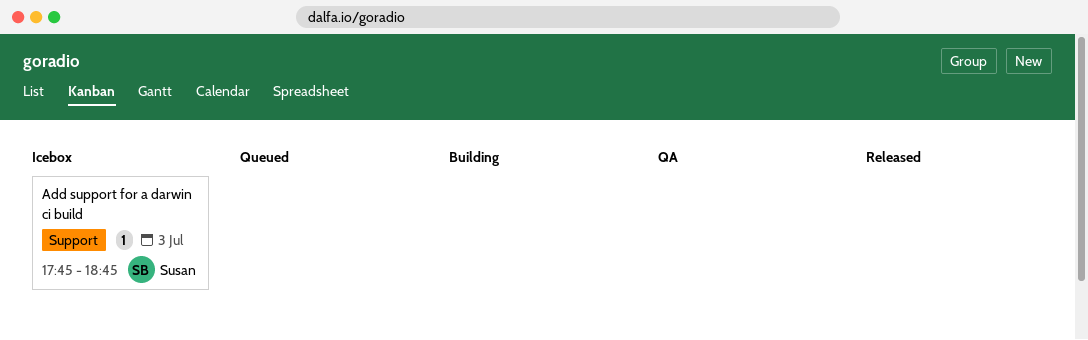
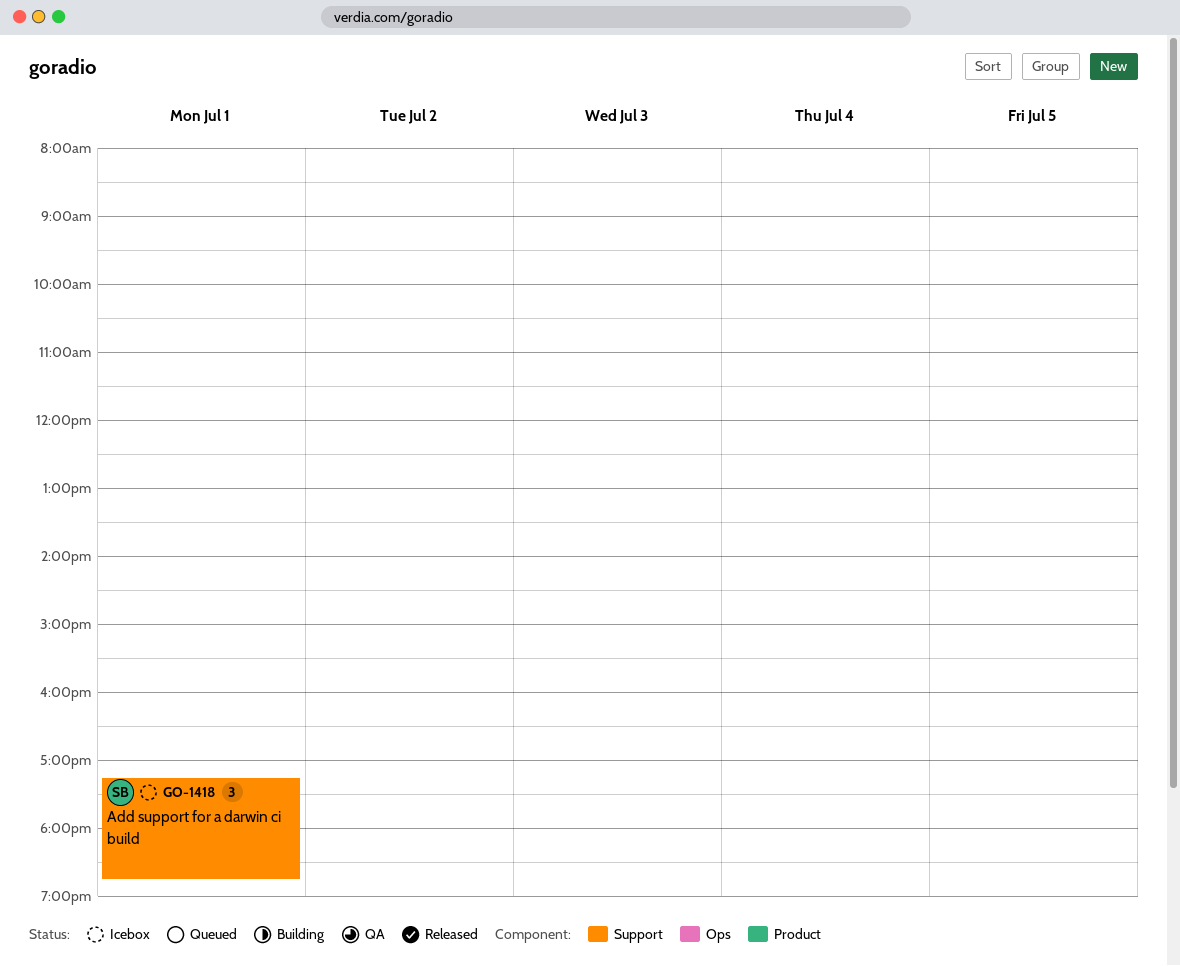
Add support for a darwin ci build, estimate: 1 -> 3
Add support for a darwin ci build, day: Jul 3 -> Jul 1
Add support for a darwin ci build, begins: 17:45 -> 17:15

